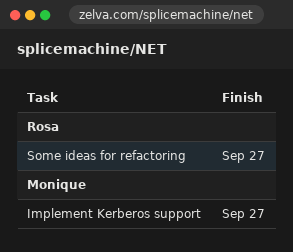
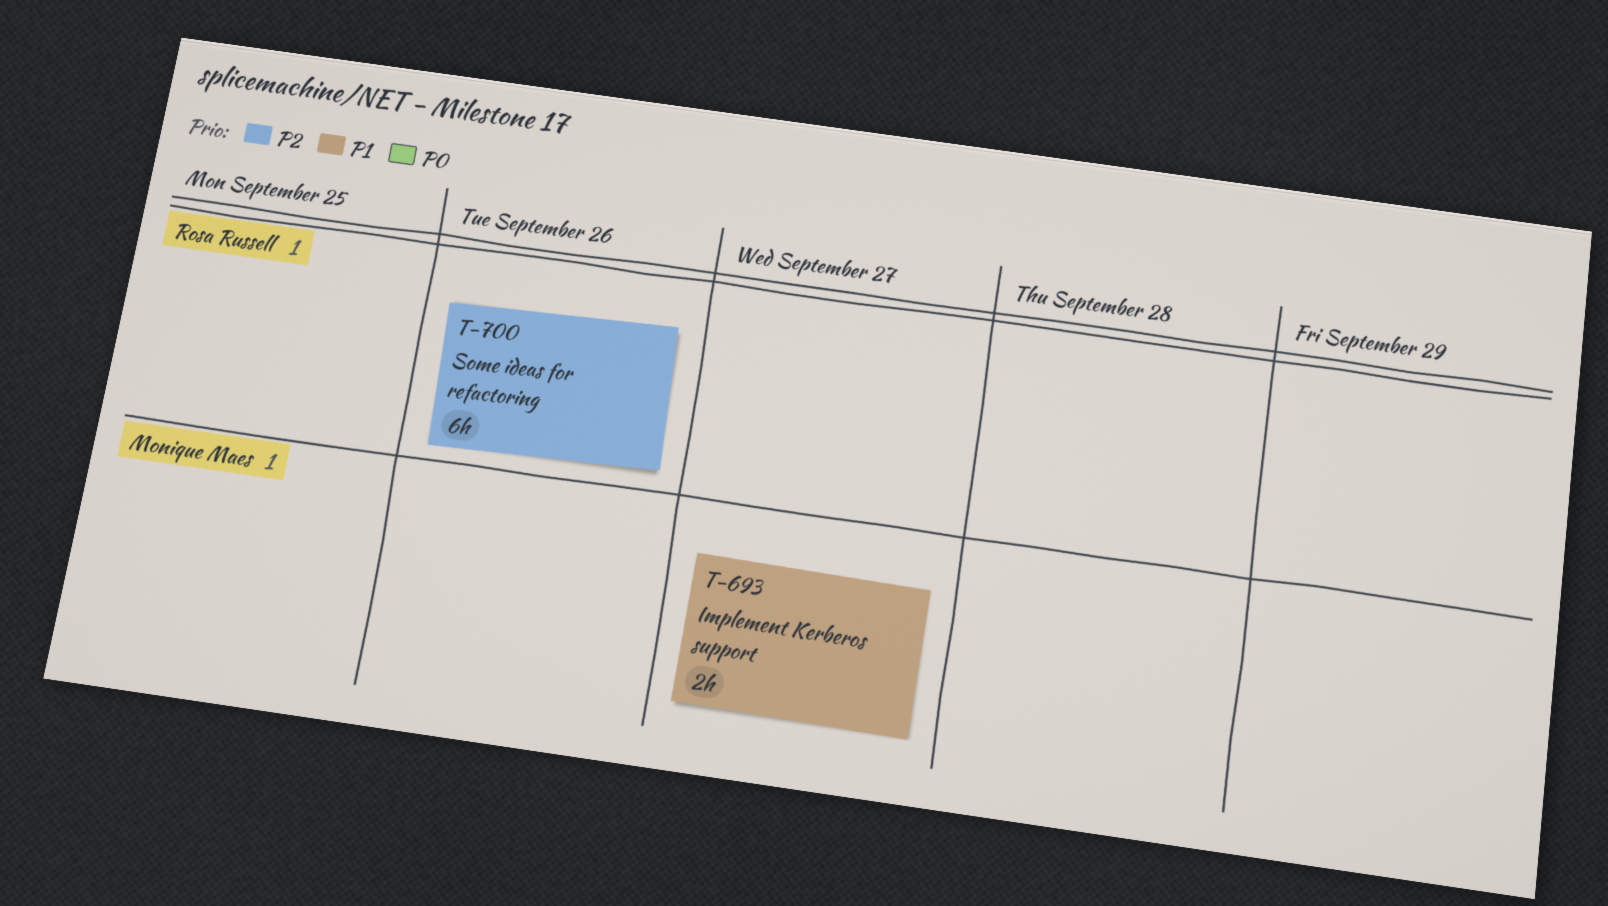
Some ideas for refactoring, due: Sep 27 -> Sep 26

